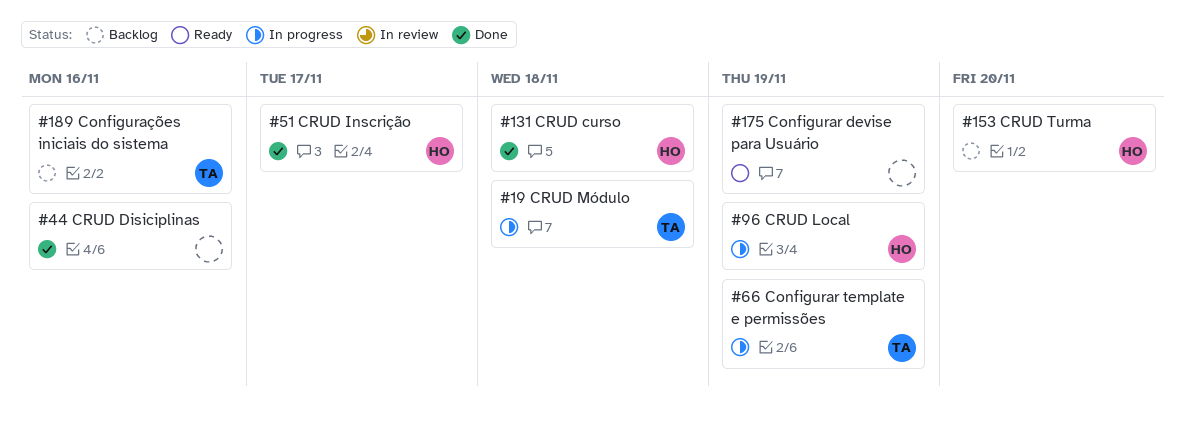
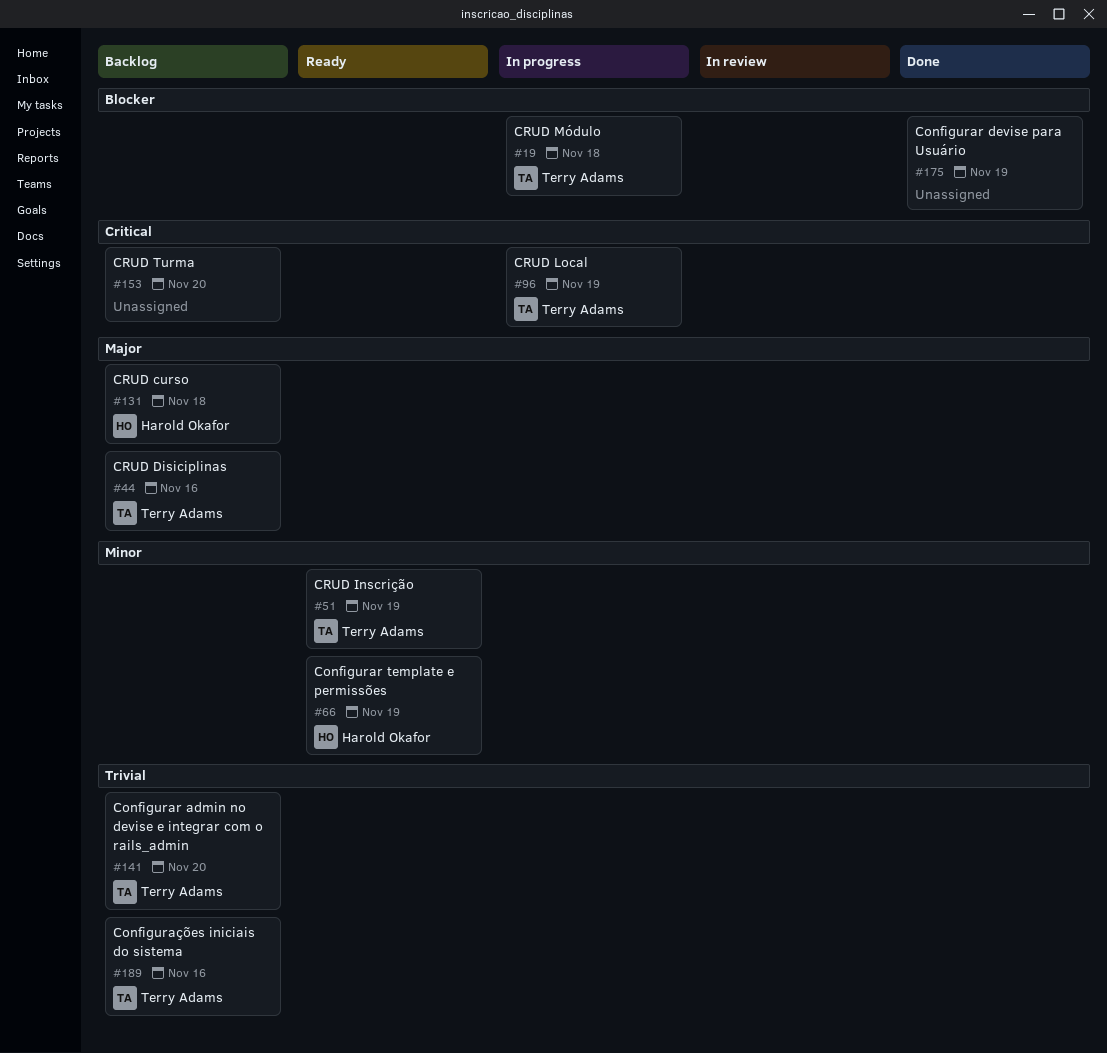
#44, status: Done -> Backlog
#44, owner: none -> Terry Adams
#51, status: Done -> Ready
#51, owner: Harold Okafor -> Terry Adams
#51, due: Nov 17 -> Nov 19
#66, status: In progress -> Ready
#66, owner: Terry Adams -> Harold Okafor
#96, owner: Harold Okafor -> Terry Adams
#131, status: Done -> Backlog
#141: none -> present
#153, owner: Harold Okafor -> none
#175, status: Ready -> Done

